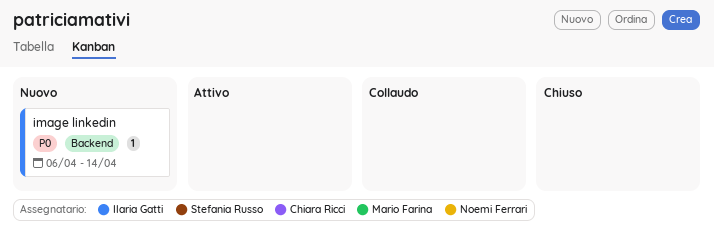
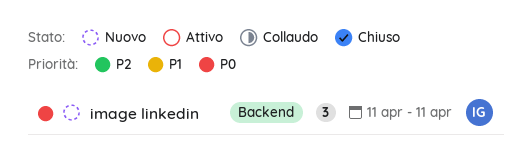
image linkedin, estimate: 1 -> 3
image linkedin, start: Apr 6 -> Apr 11
image linkedin, due: Apr 14 -> Apr 11

